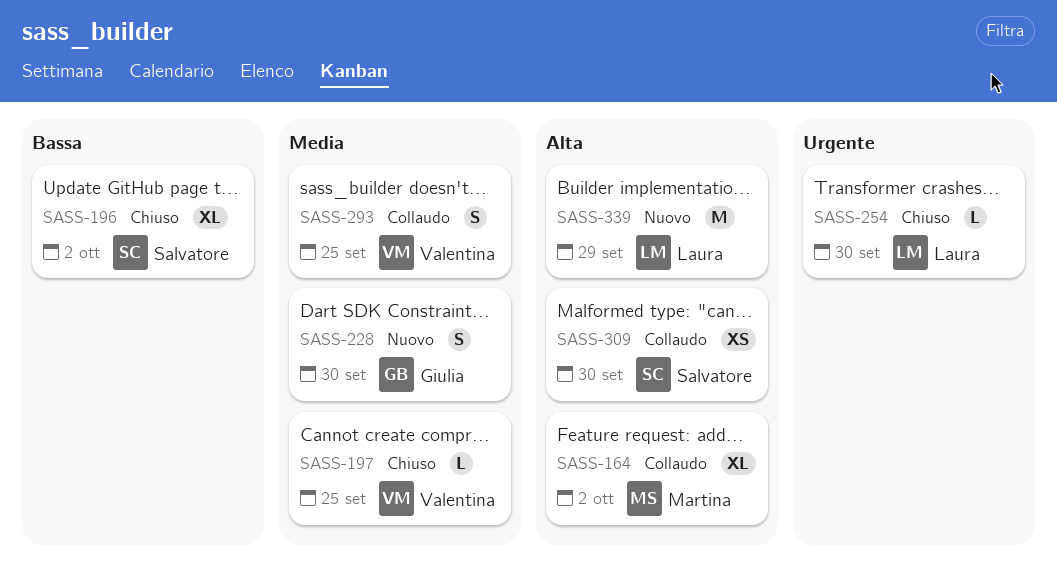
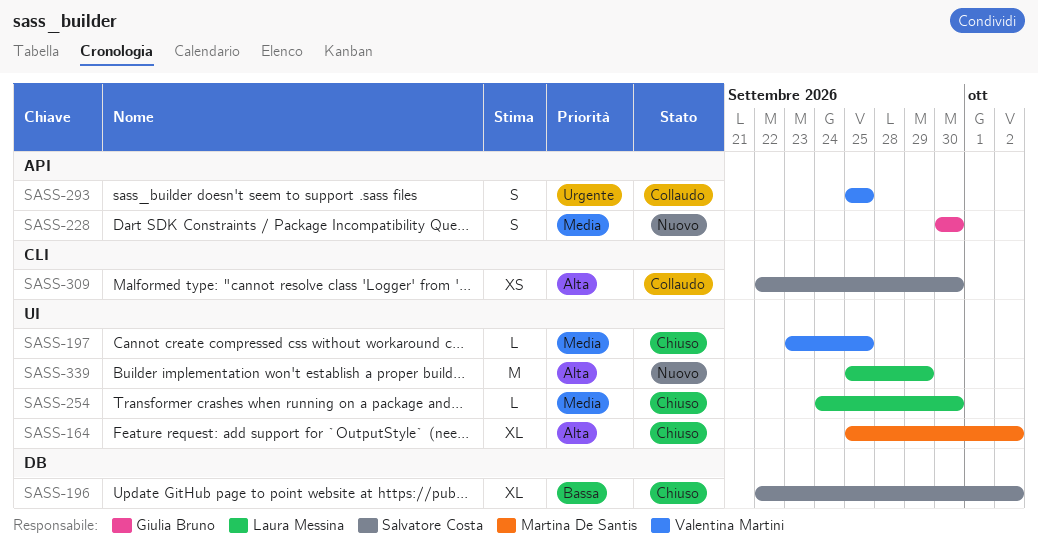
SASS-164, status: Collaudo -> Chiuso
SASS-254, priority: Urgente -> Media
SASS-293, priority: Media -> Urgente

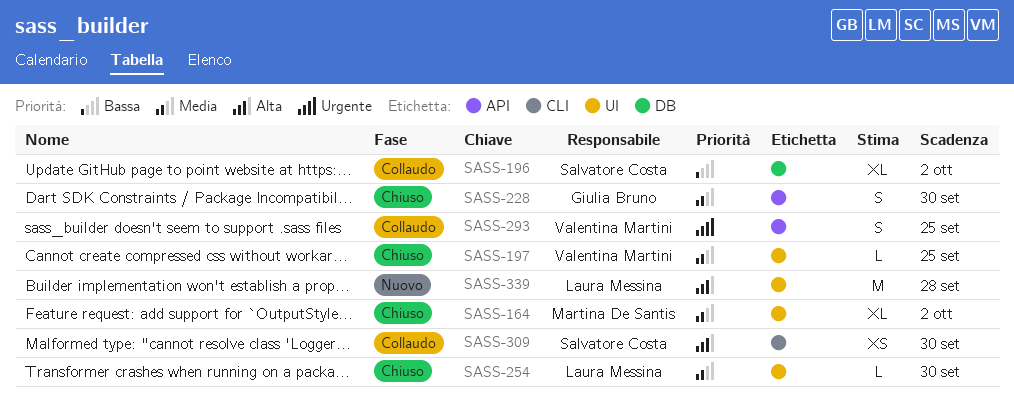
SASS-164, priority: Alta -> Media
SASS-196, status: Chiuso -> Collaudo
SASS-228, status: Nuovo -> Chiuso
SASS-339, due: Sep 29 -> Sep 28

